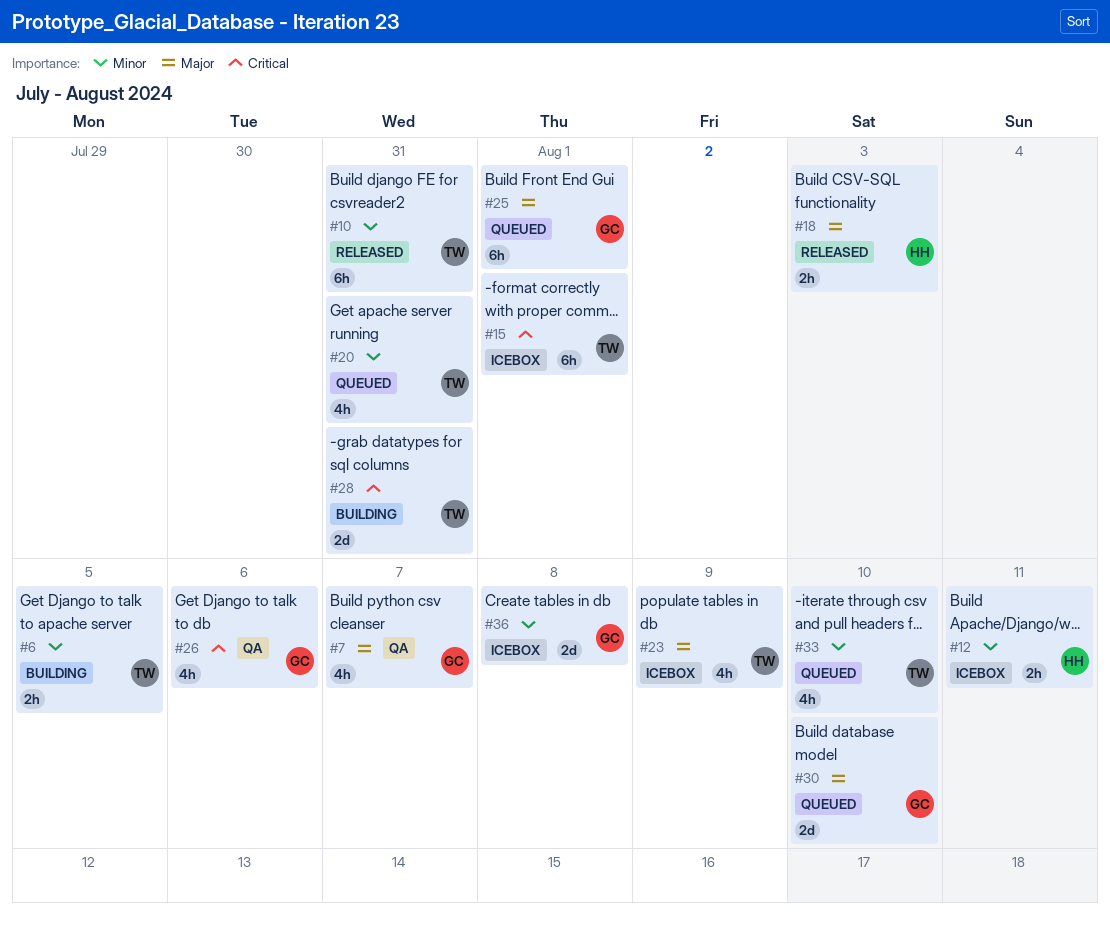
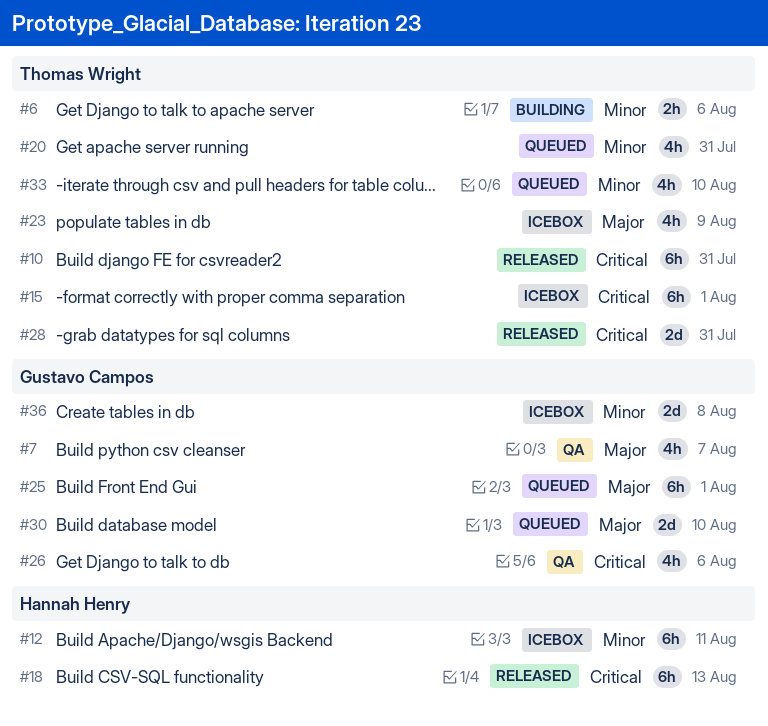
#6, due: Aug 5 -> Aug 6
#10, priority: Minor -> Critical
#12, estimate: 2h -> 6h
#18, priority: Major -> Critical
#18, estimate: 2h -> 6h
#18, due: Aug 3 -> Aug 13
#28, status: Building -> Released

